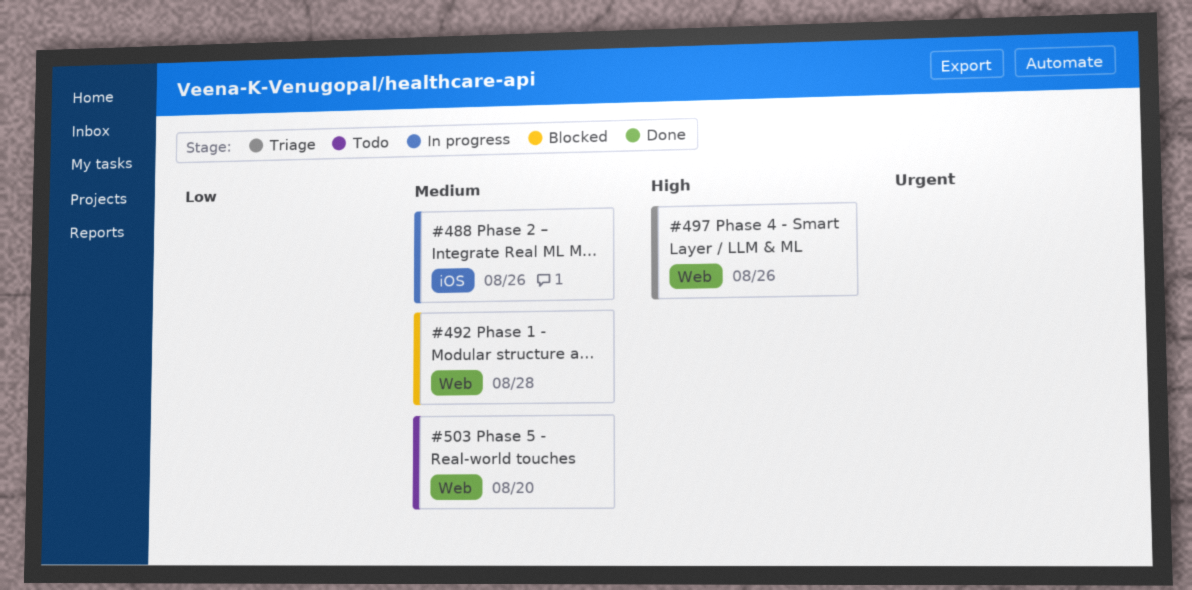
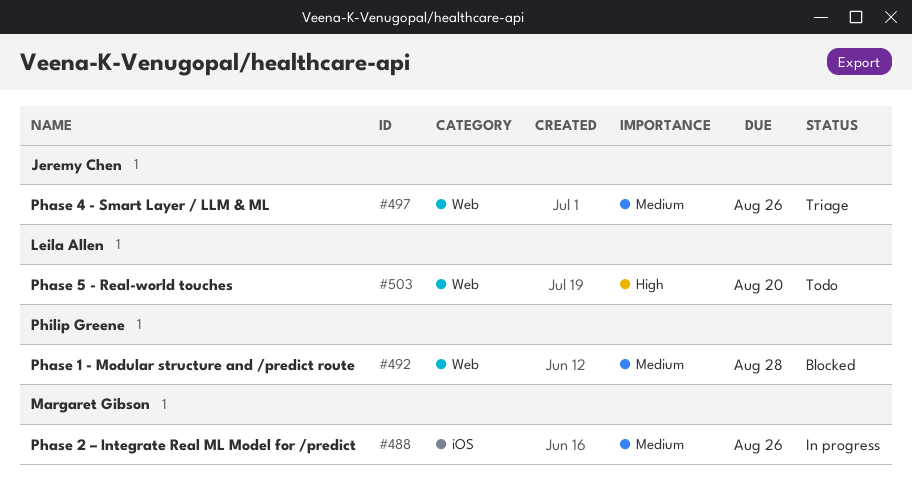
#497, priority: High -> Medium
#503, priority: Medium -> High

